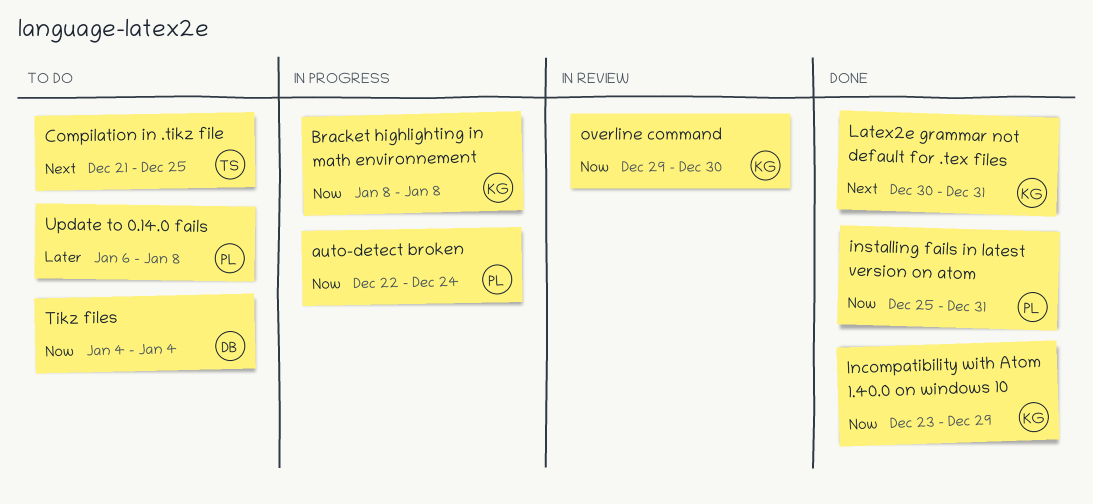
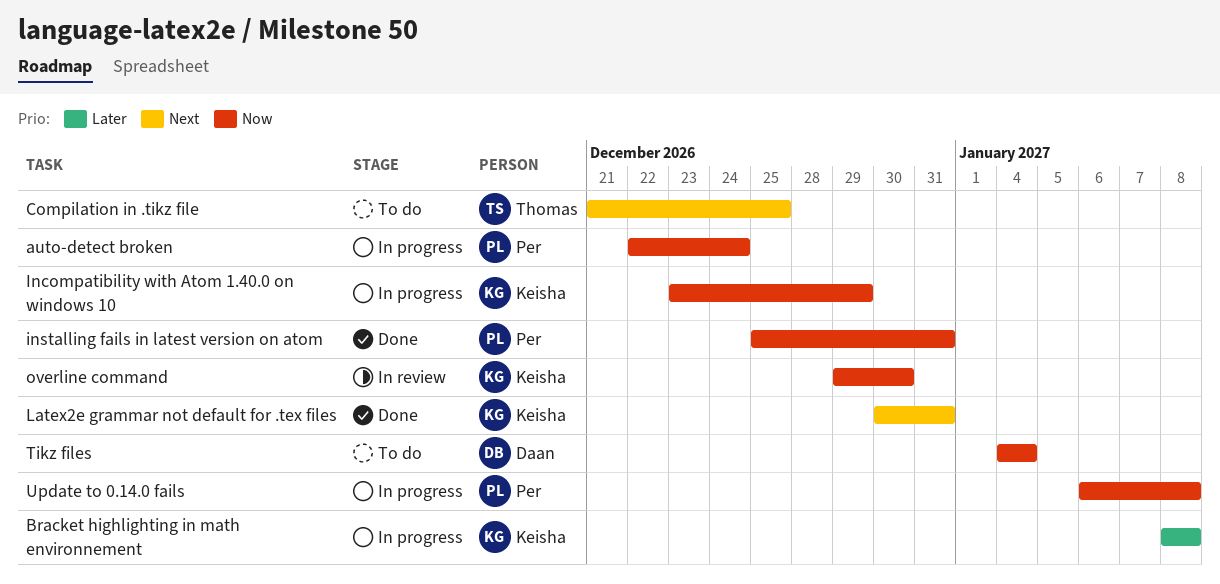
Bracket highlighting in math environnement, priority: Now -> Later
Incompatibility with Atom 1.40.0 on windows 10, status: Done -> In progress
Update to 0.14.0 fails, status: To do -> In progress
Update to 0.14.0 fails, priority: Later -> Now

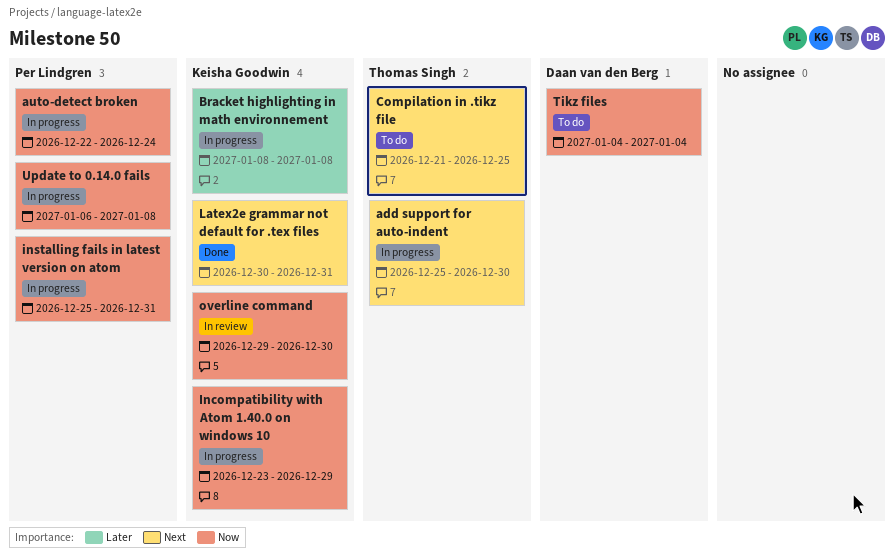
add support for auto-indent: none -> present
installing fails in latest version on atom, status: Done -> In progress

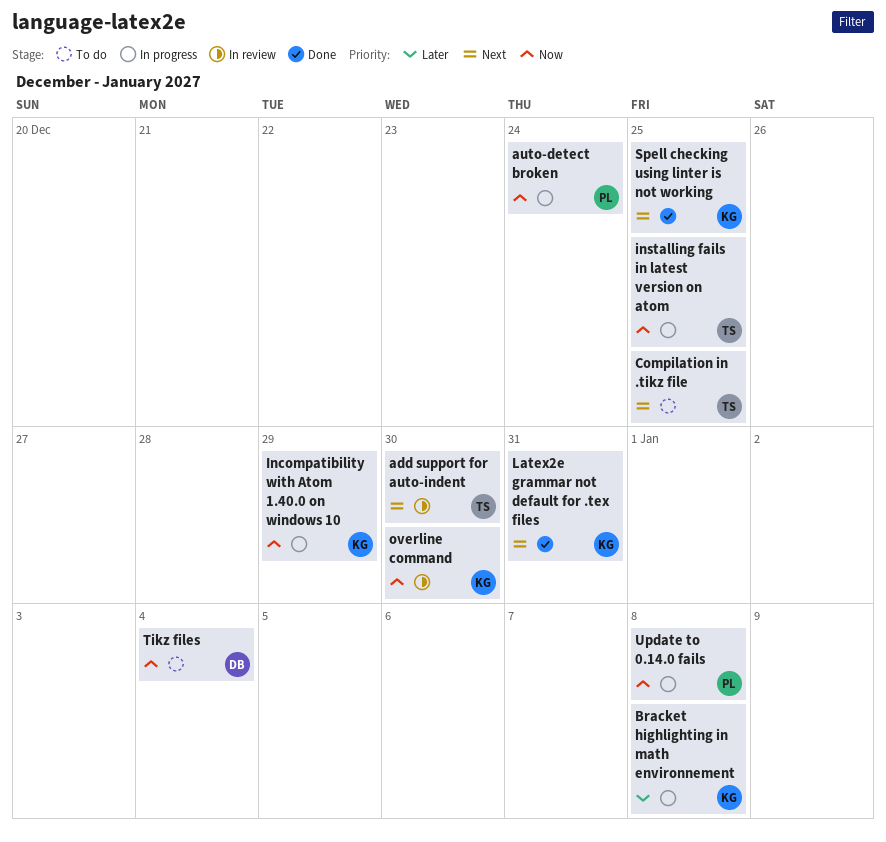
add support for auto-indent, status: In progress -> In review
installing fails in latest version on atom, owner: Per Lindgren -> Thomas Singh
installing fails in latest version on atom, due: Dec 31 -> Dec 25
Spell checking using linter is not working: none -> present

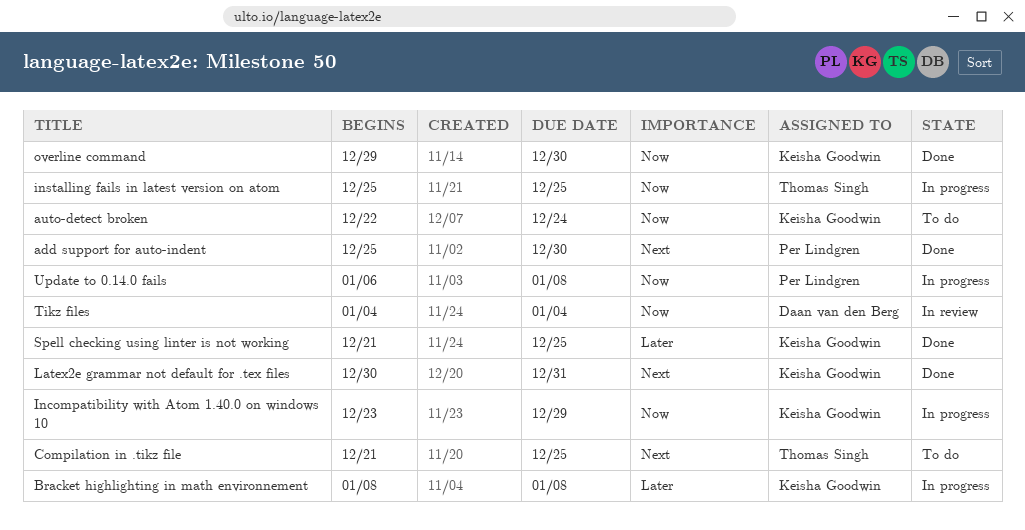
add support for auto-indent, status: In review -> Done
add support for auto-indent, owner: Thomas Singh -> Per Lindgren
auto-detect broken, status: In progress -> To do
auto-detect broken, owner: Per Lindgren -> Keisha Goodwin
overline command, status: In review -> Done
Spell checking using linter is not working, priority: Next -> Later
Tikz files, status: To do -> In review

